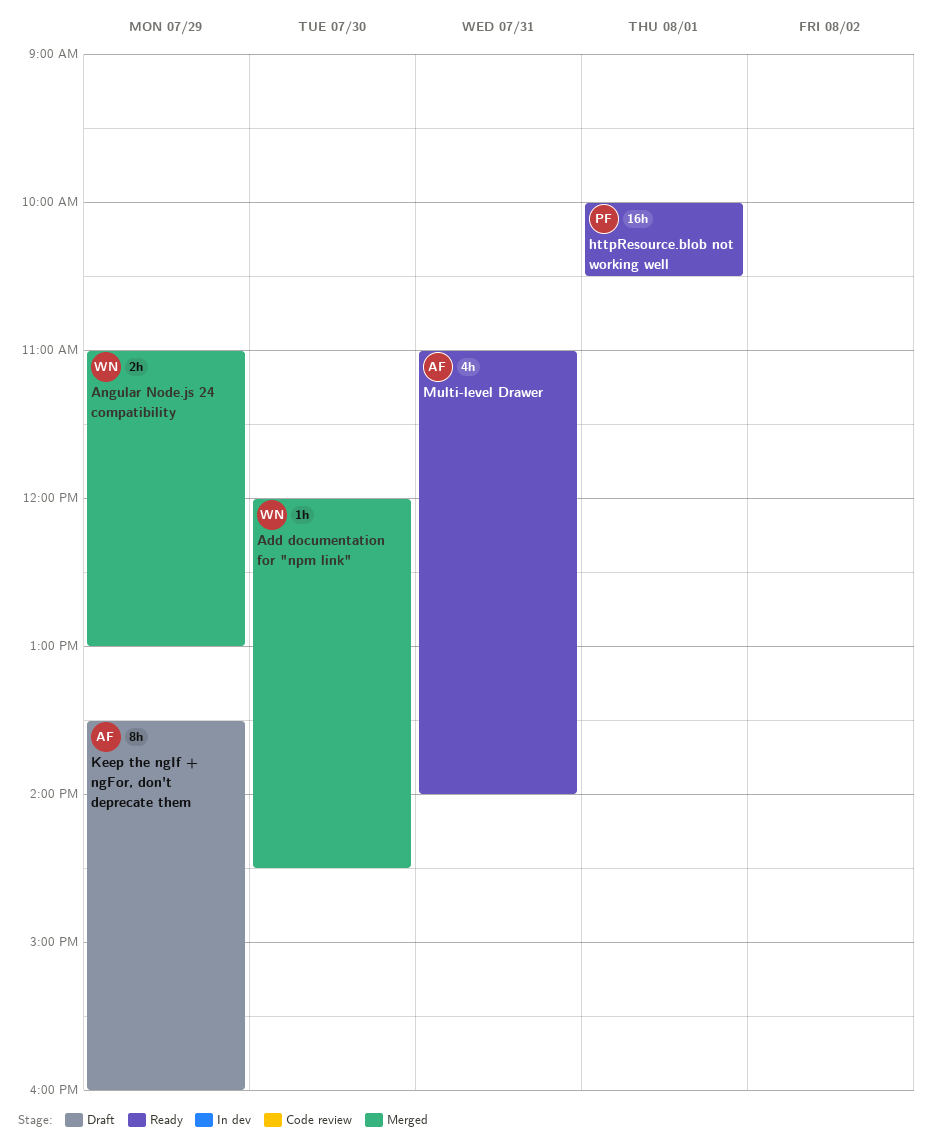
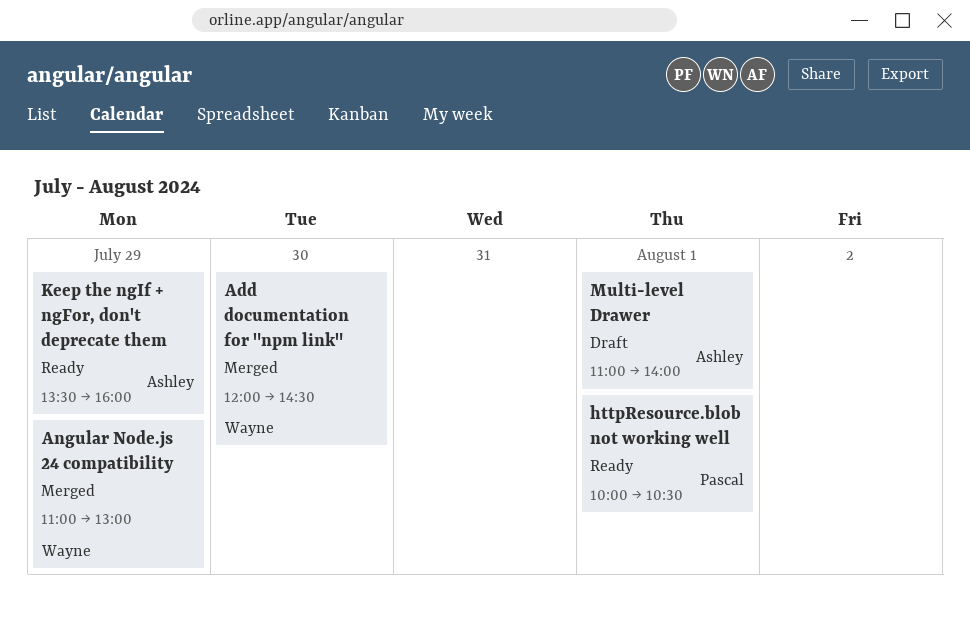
Keep the ngIf + ngFor, don't deprecate them, status: Draft -> Ready
Multi-level Drawer, status: Ready -> Draft
Multi-level Drawer, day: Jul 31 -> Aug 1

